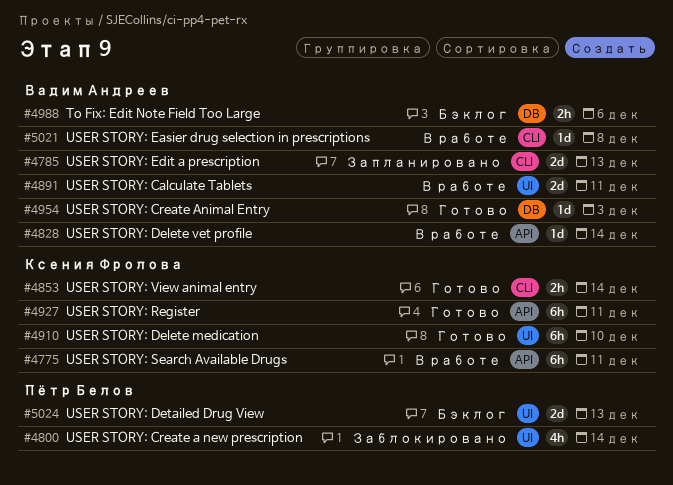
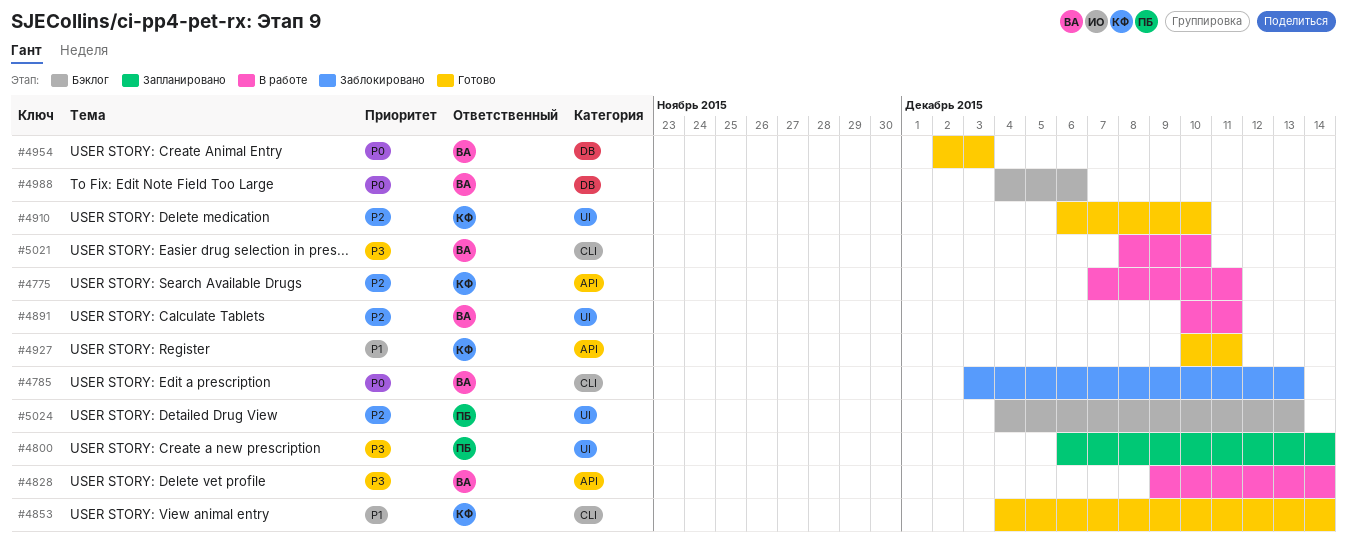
#4785, status: Запланировано -> Заблокировано
#4800, status: Заблокировано -> Запланировано
#5021, due: Dec 8 -> Dec 10

